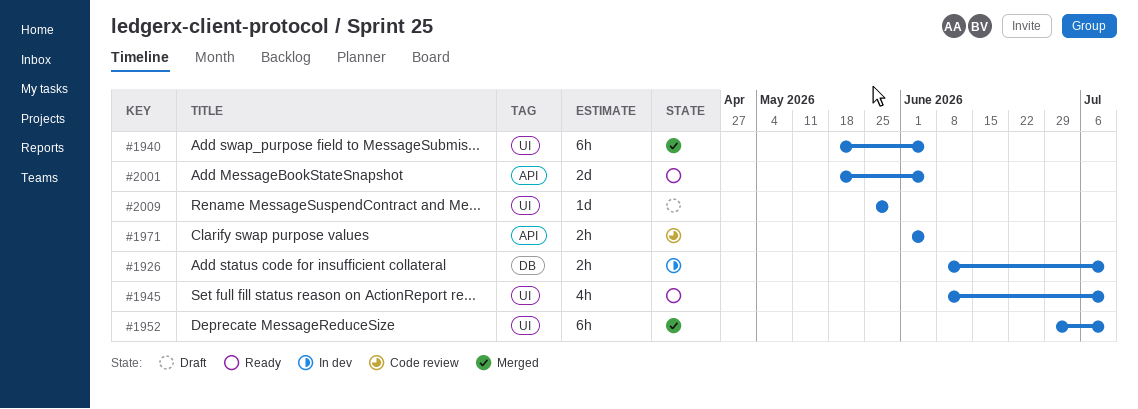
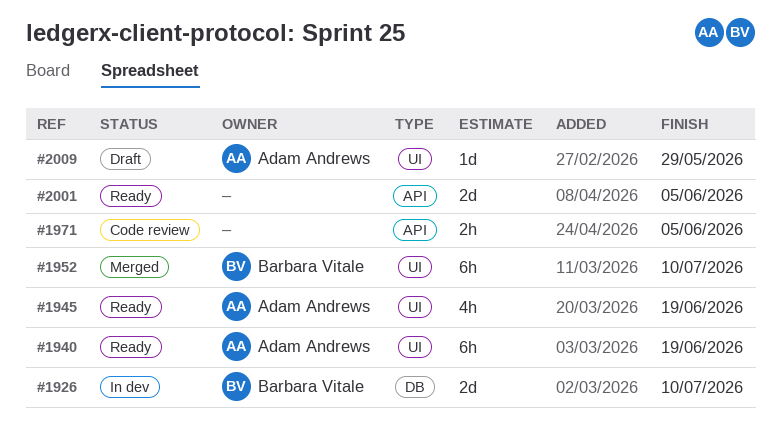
#1926, estimate: 2h -> 2d
#1940, status: Merged -> Ready
#1940, due: Jun 5 -> Jun 19
#1945, due: Jul 10 -> Jun 19

